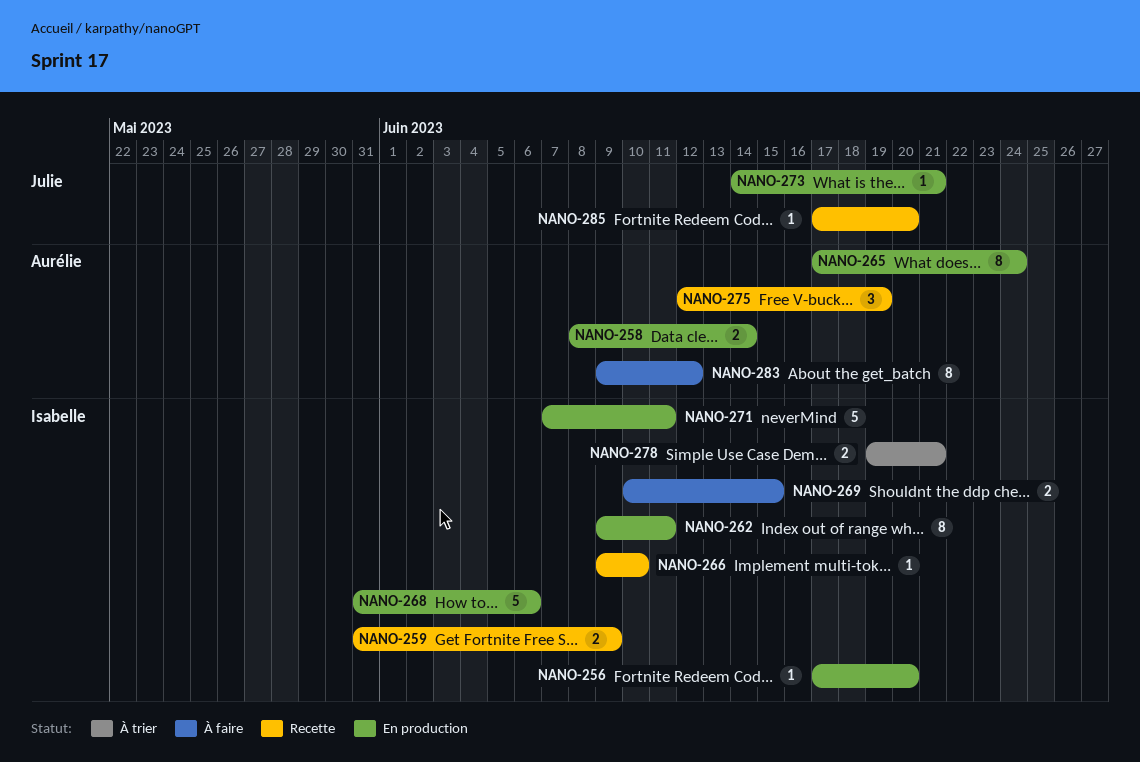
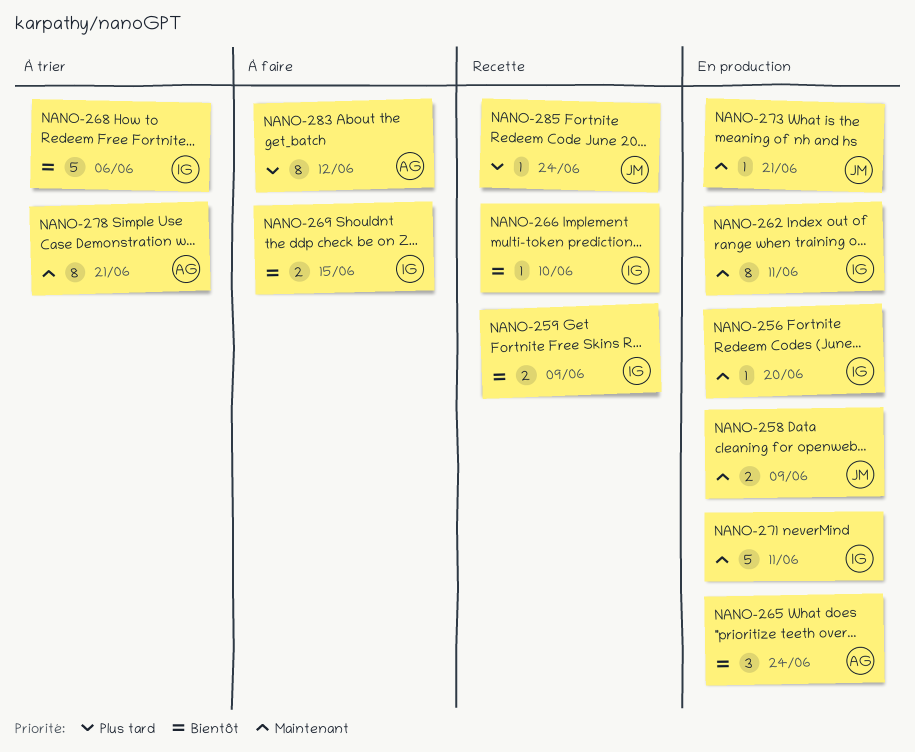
NANO-258, owner: Aurélie -> Julie
NANO-258, due: Jun 14 -> Jun 9
NANO-265, estimate: 8 -> 3
NANO-268, status: En production -> À trier
NANO-275: present -> none
NANO-278, owner: Isabelle -> Aurélie
NANO-278, estimate: 2 -> 8
NANO-285, due: Jun 20 -> Jun 24

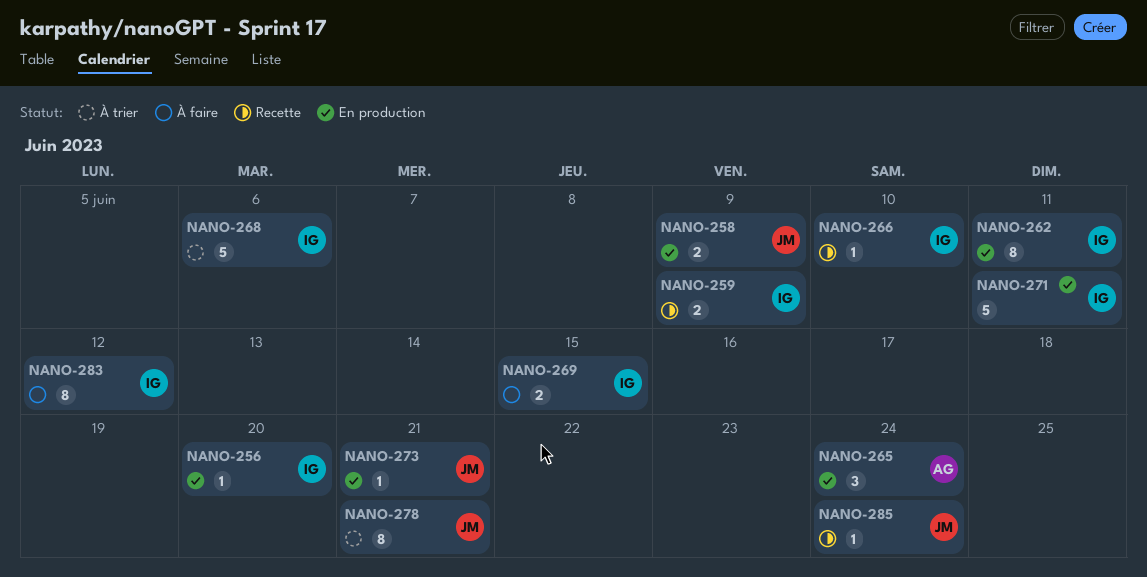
NANO-278, owner: AG -> JM
NANO-283, owner: AG -> IG

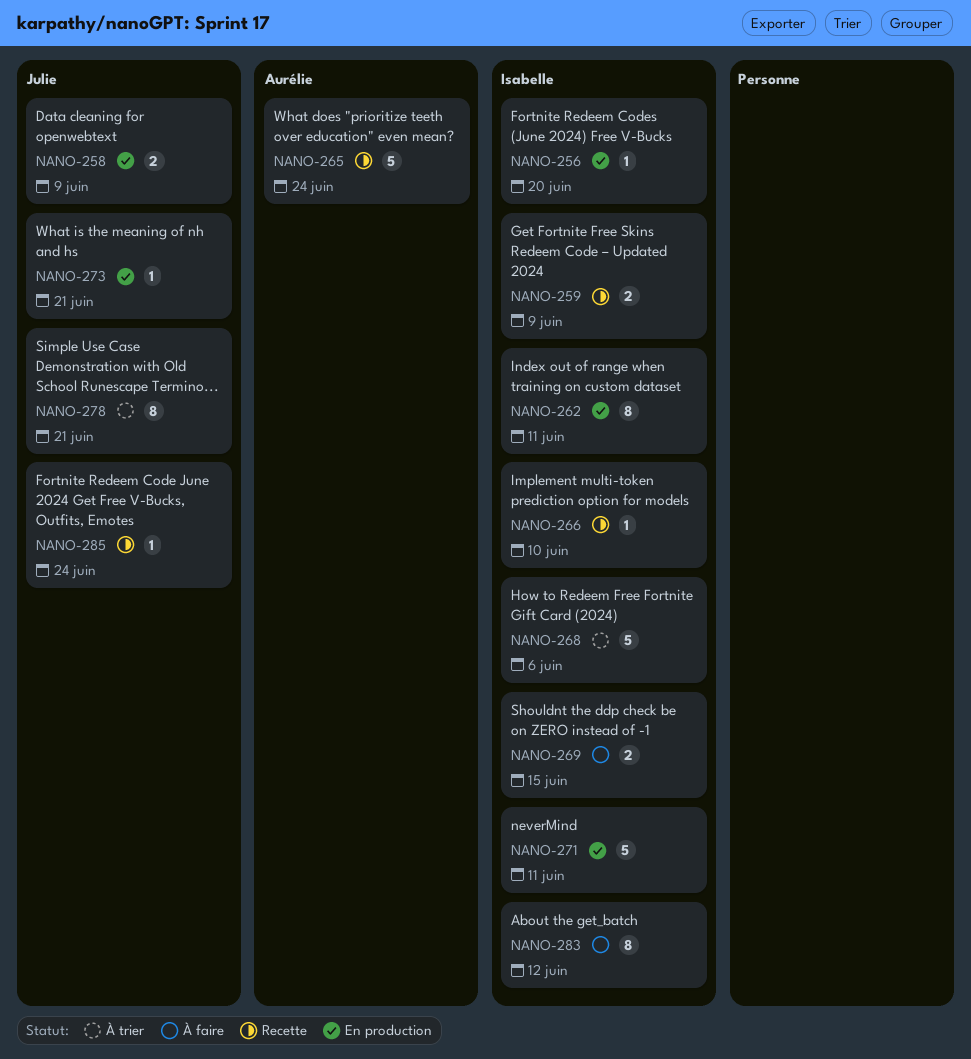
NANO-265, status: En production -> Recette
NANO-265, estimate: 3 -> 5

